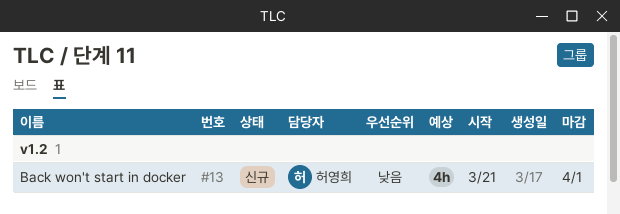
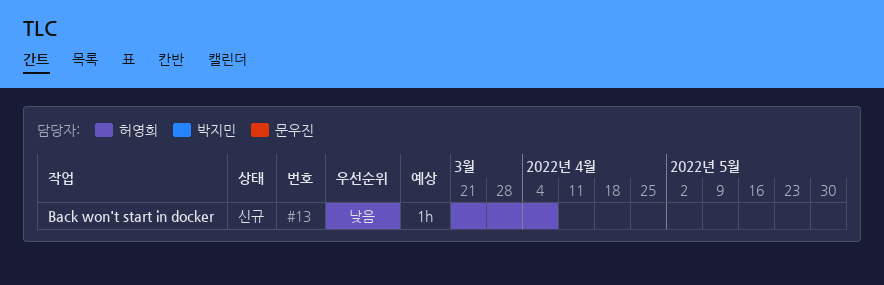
#13, estimate: 4h -> 1h
#13, due: Apr 1 -> Apr 8

